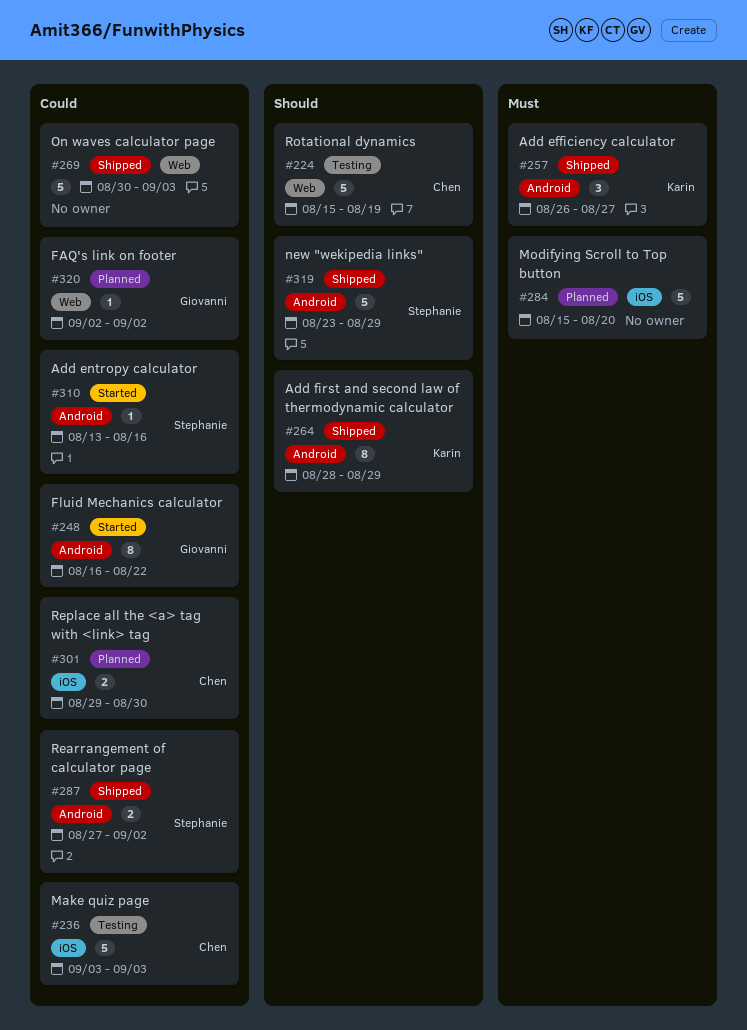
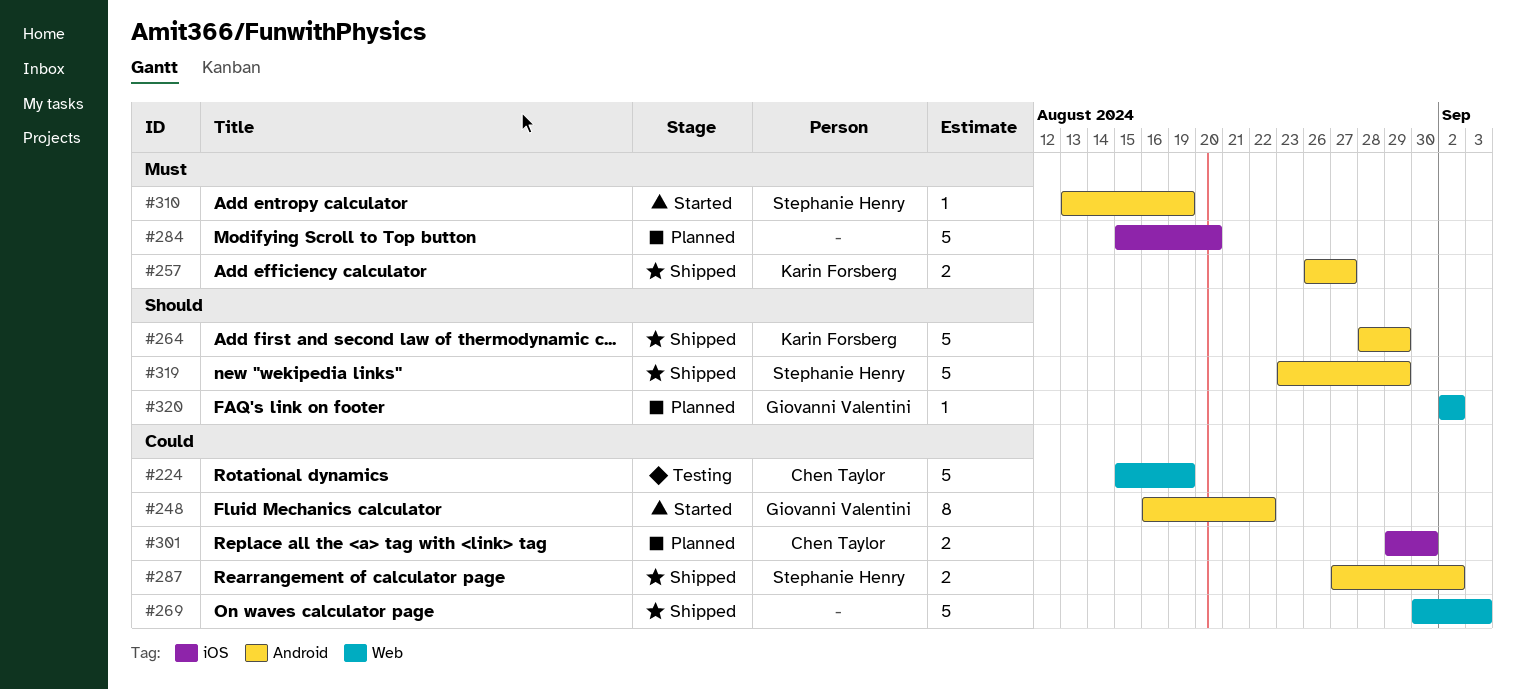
#224, priority: Should -> Could
#236: present -> none
#257, estimate: 3 -> 2
#264, estimate: 8 -> 5
#310, priority: Could -> Must
#310, due: Aug 16 -> Aug 19
#320, priority: Could -> Should

